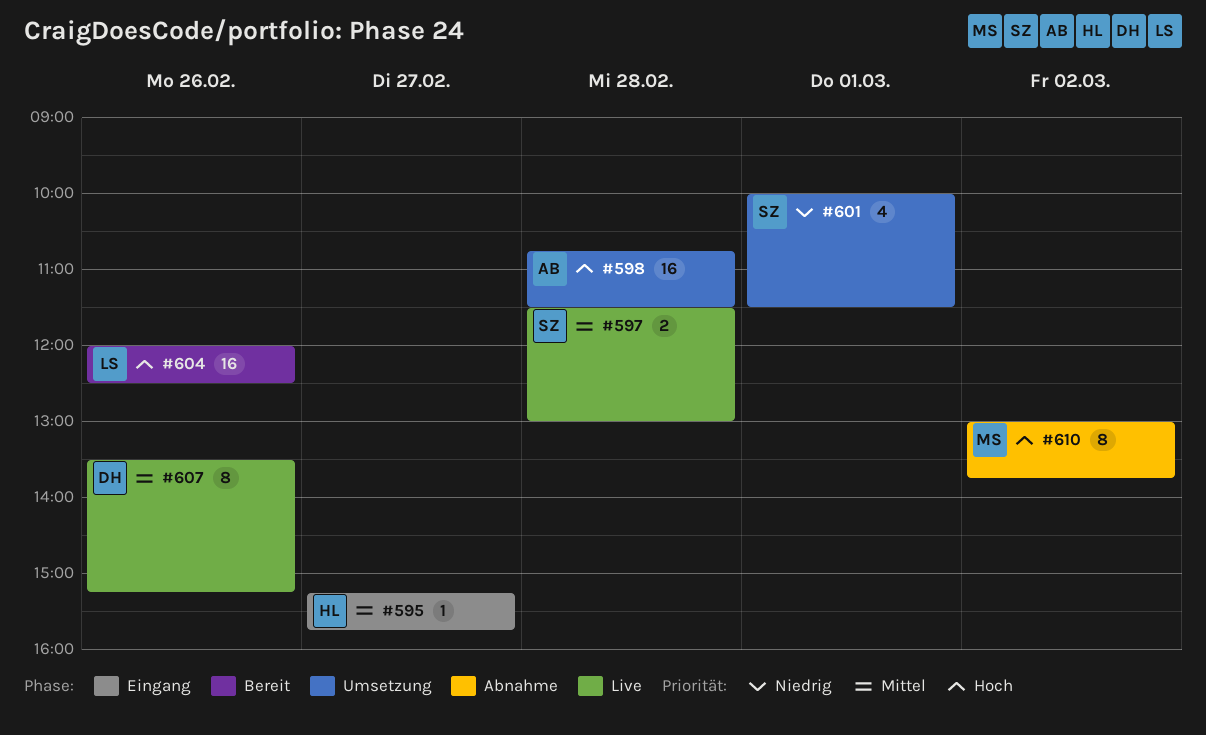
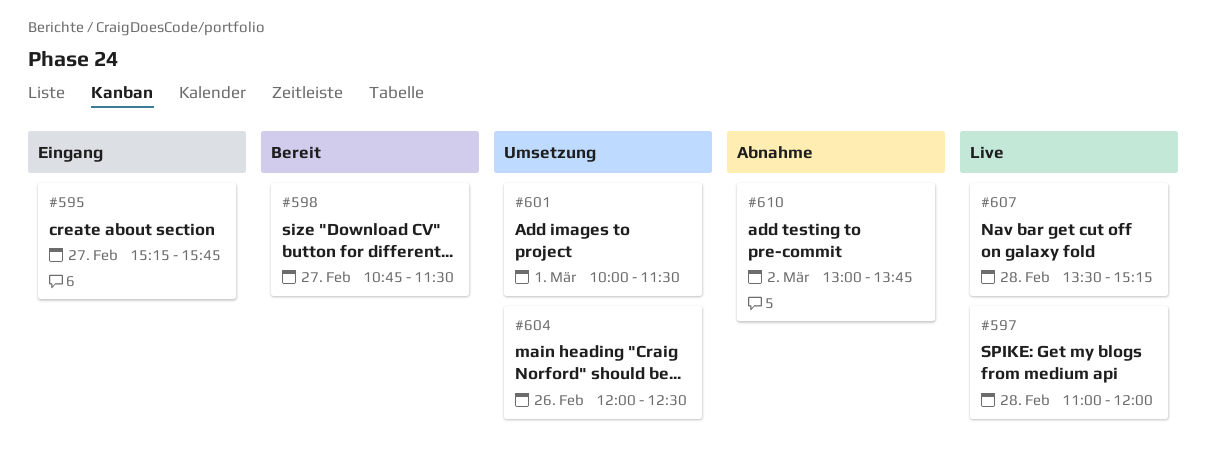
#597, begins: 11:30 -> 11:00
#597, ends: 13:00 -> 12:00
#598, status: Umsetzung -> Bereit
#598, day: Feb 28 -> Feb 27
#604, status: Bereit -> Umsetzung
#607, day: Feb 26 -> Feb 28

